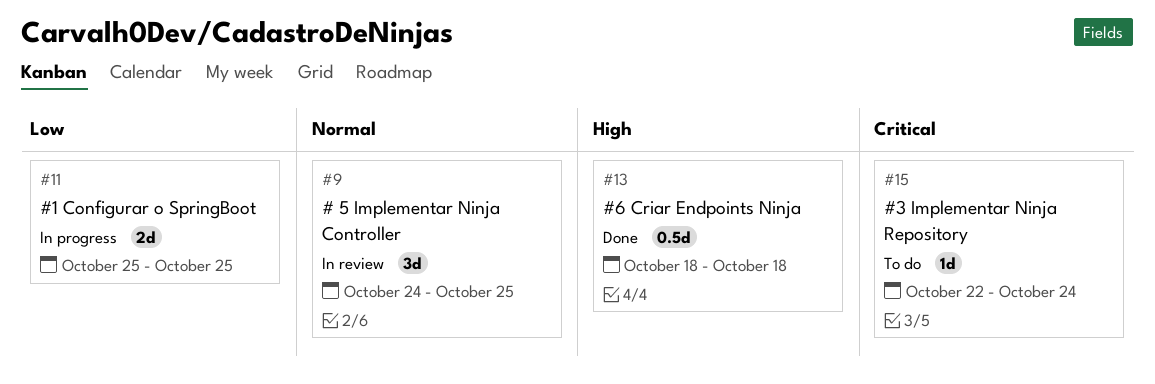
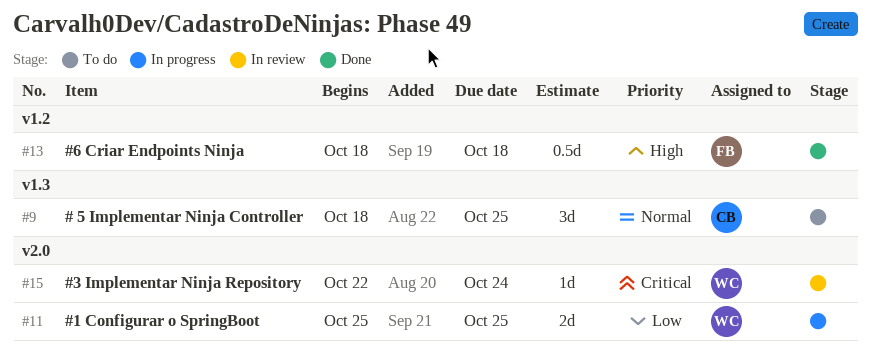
#9, status: In review -> To do
#9, start: Oct 24 -> Oct 18
#15, status: To do -> In review

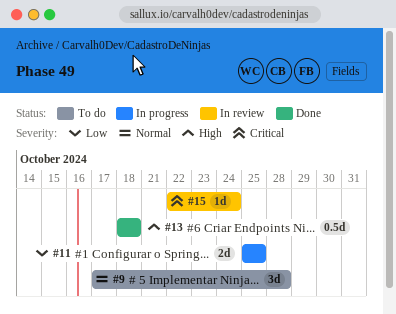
#9, start: Oct 18 -> Oct 17
#9, due: Oct 25 -> Oct 28

